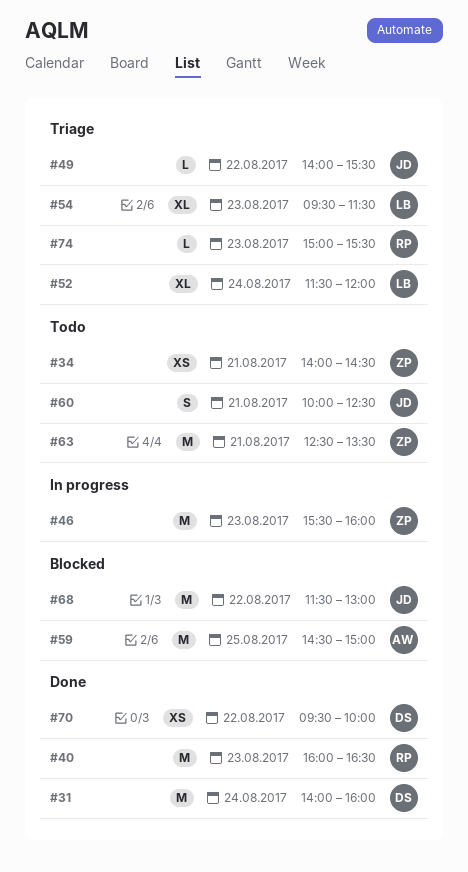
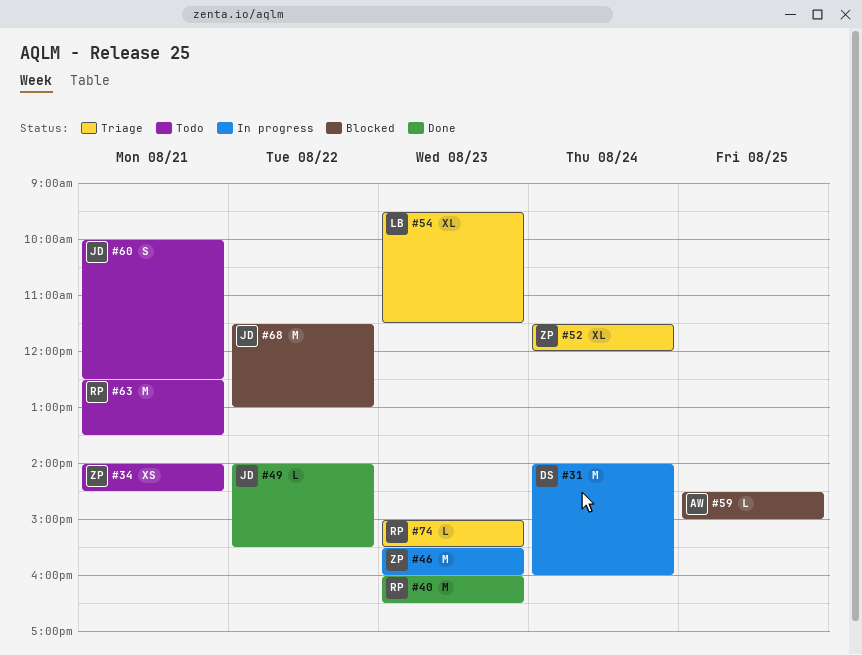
#31, status: Done -> In progress
#49, status: Triage -> Done
#52, owner: LB -> ZP
#59, estimate: M -> L
#63, owner: ZP -> RP
#70: present -> none

